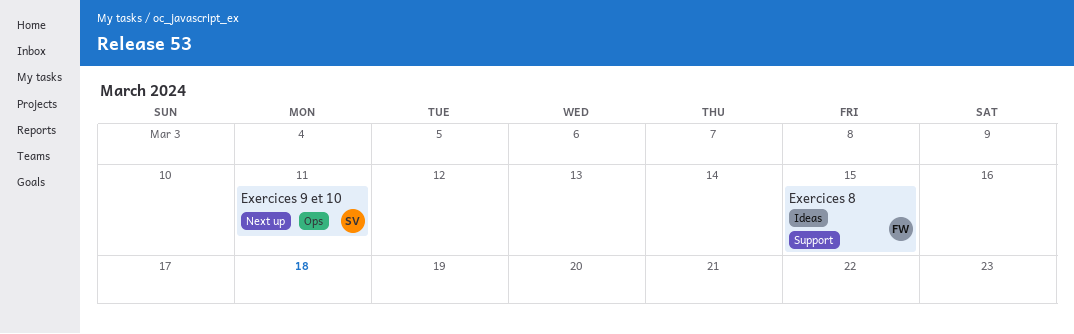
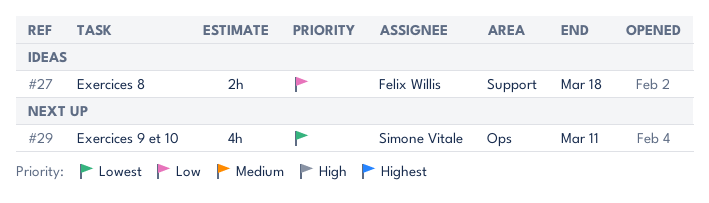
Exercices 8, due: Mar 15 -> Mar 18

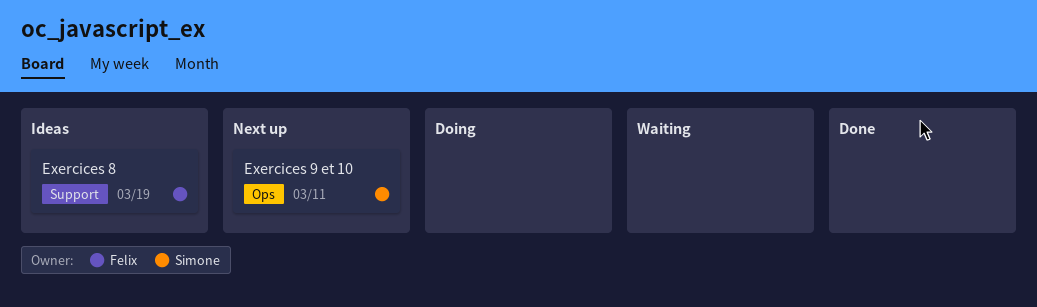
Exercices 8, due: Mar 18 -> Mar 19

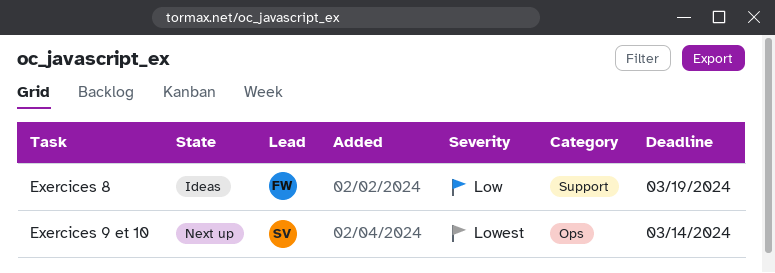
Exercices 9 et 10, due: Mar 11 -> Mar 14

